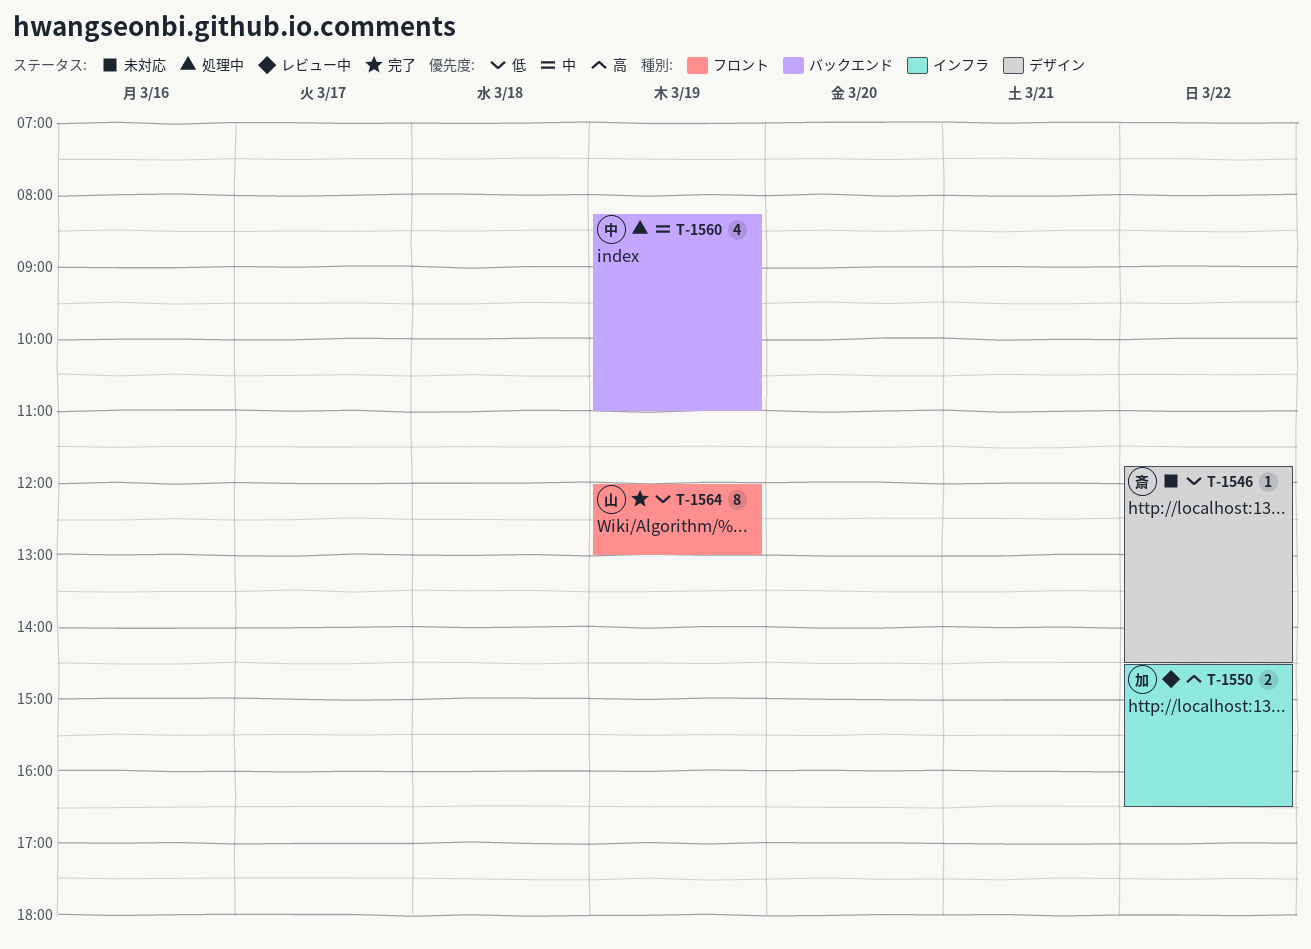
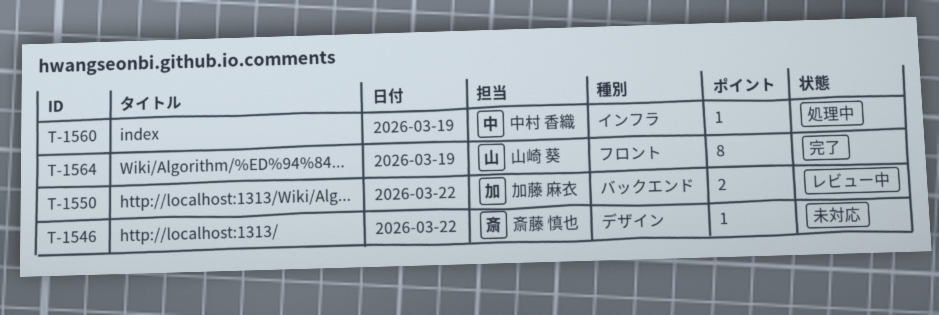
T-1550, label: インフラ -> バックエンド
T-1560, label: バックエンド -> インフラ
T-1560, estimate: 4 -> 1

